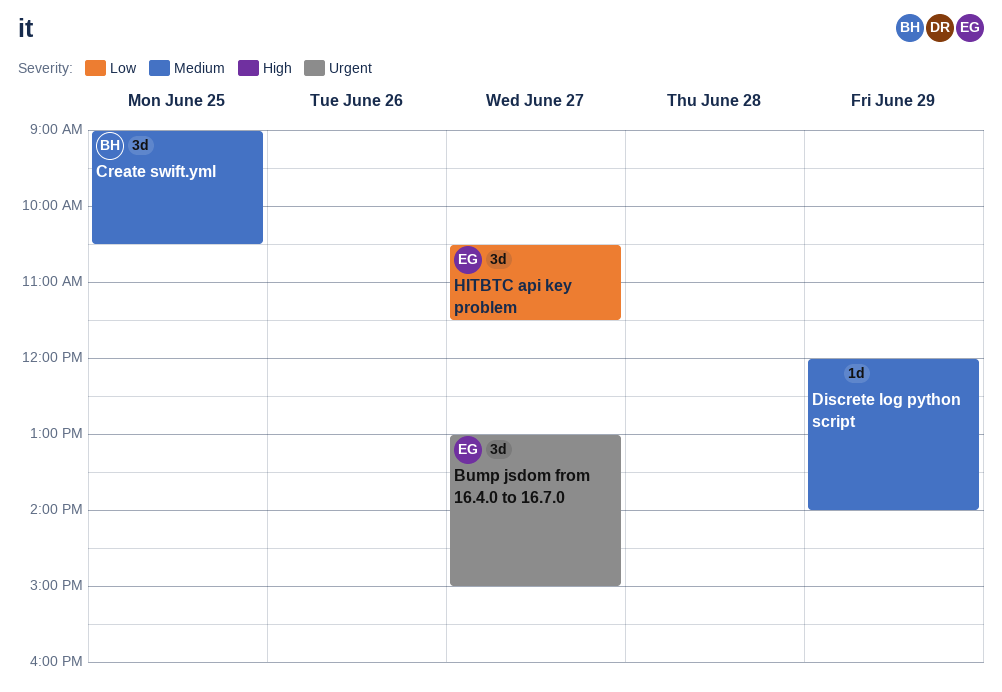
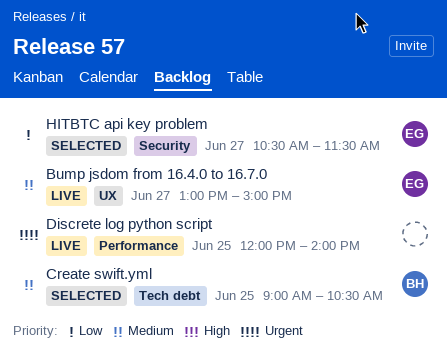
Bump jsdom from 16.4.0 to 16.7.0, priority: Urgent -> Medium
Discrete log python script, priority: Medium -> Urgent
Discrete log python script, day: Jun 29 -> Jun 25

